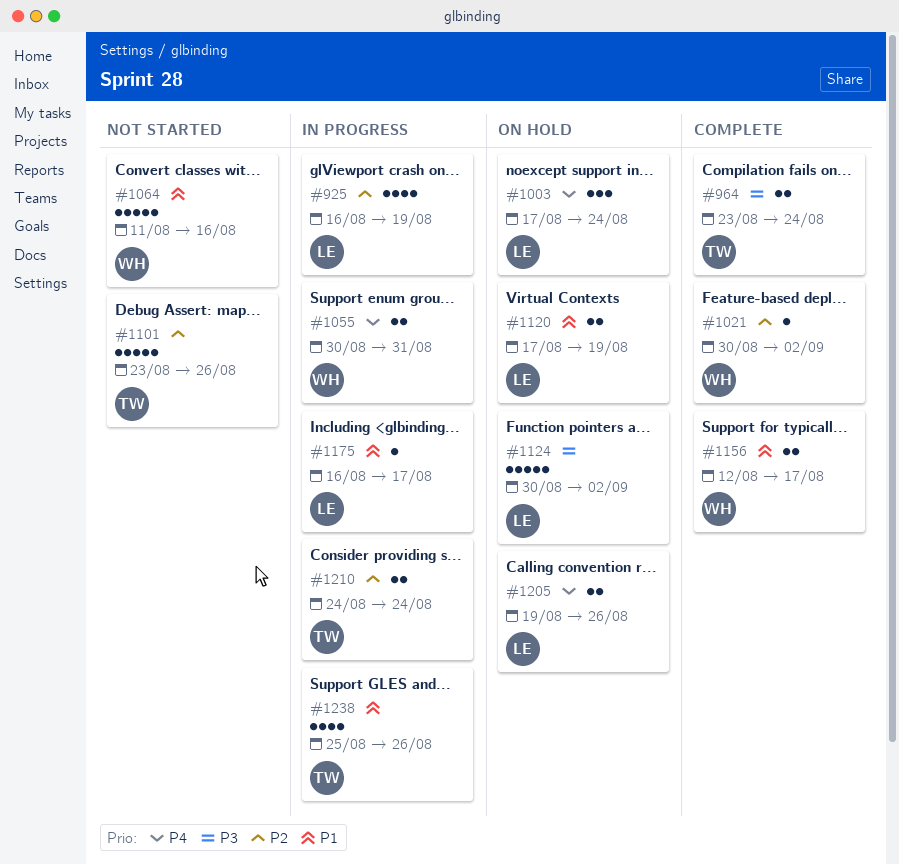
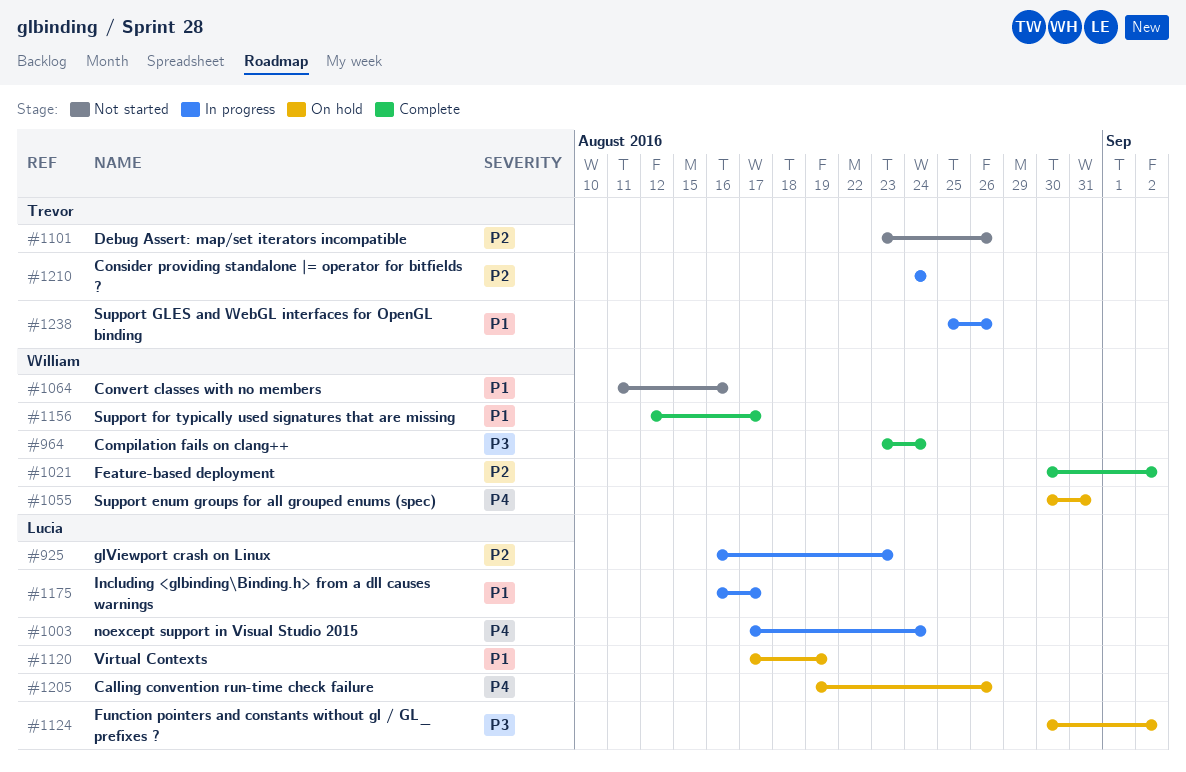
#925, due: Aug 19 -> Aug 23
#964, owner: Trevor -> William
#1003, status: On hold -> In progress
#1055, status: In progress -> On hold

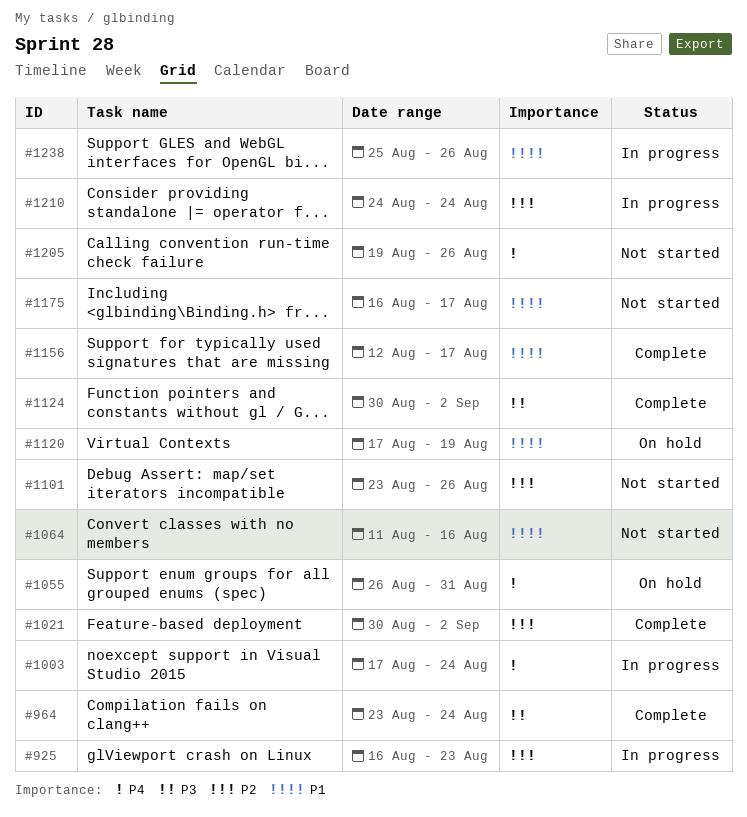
#1055, start: Aug 30 -> Aug 26
#1124, status: On hold -> Complete
#1175, status: In progress -> Not started
#1205, status: On hold -> Not started

